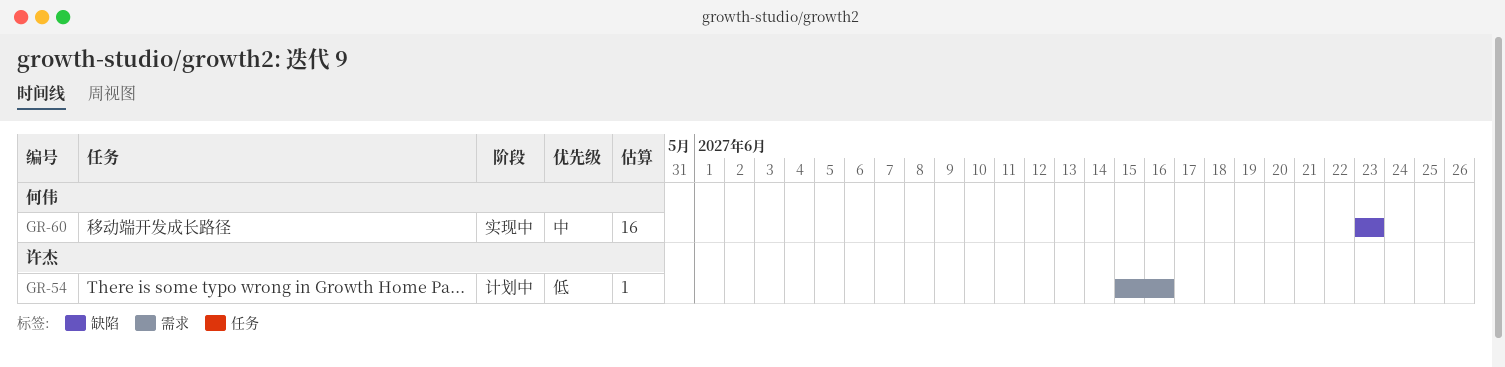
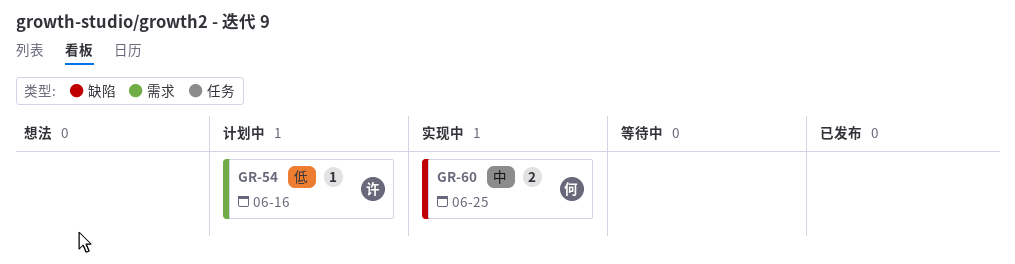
GR-60, estimate: 16 -> 2
GR-60, due: Jun 23 -> Jun 25

